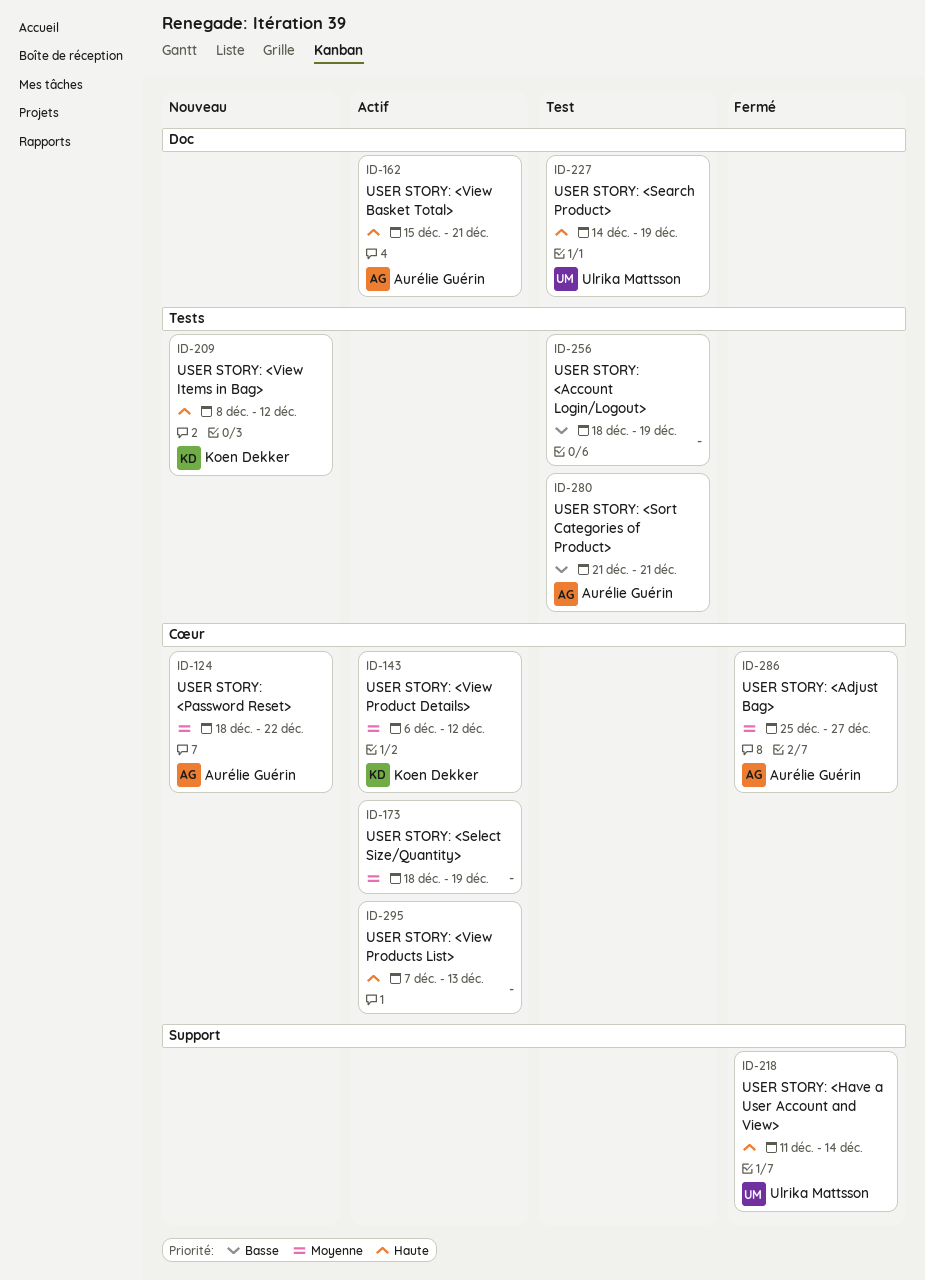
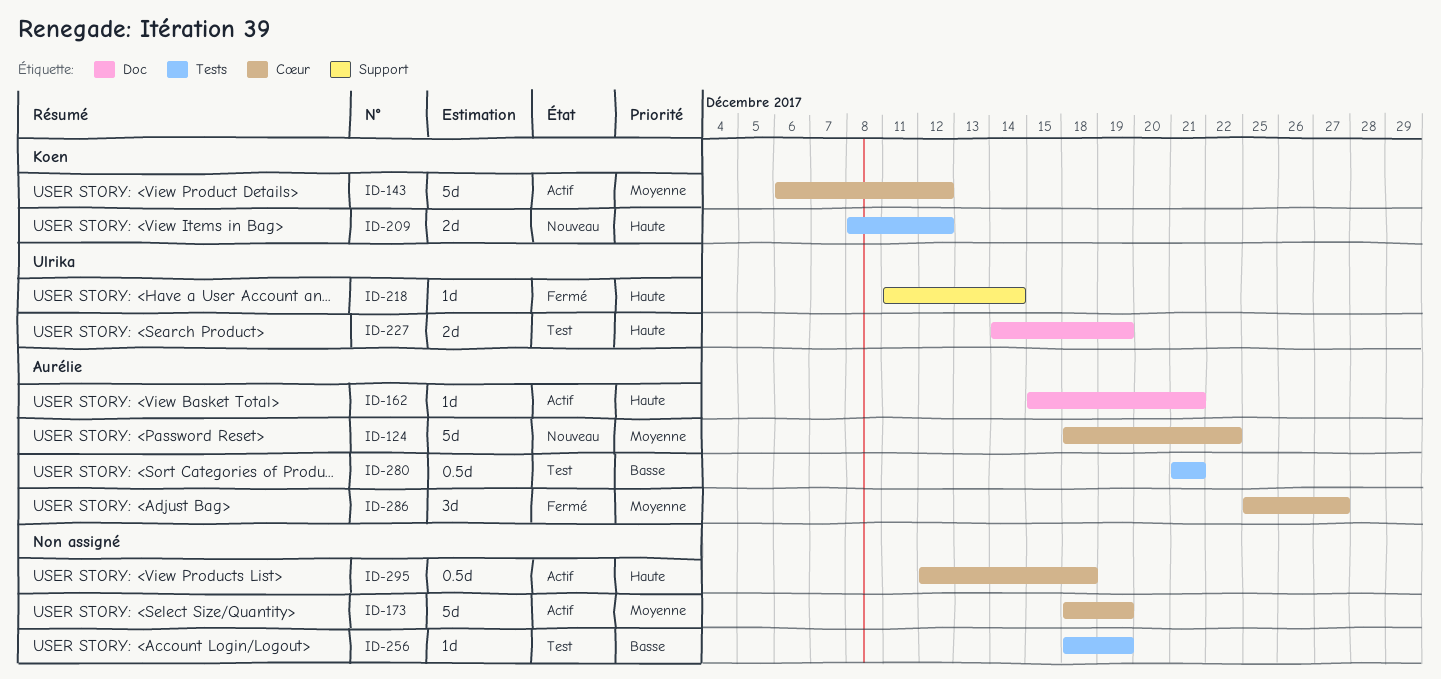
ID-295, start: Dec 7 -> Dec 12
ID-295, due: Dec 13 -> Dec 18

